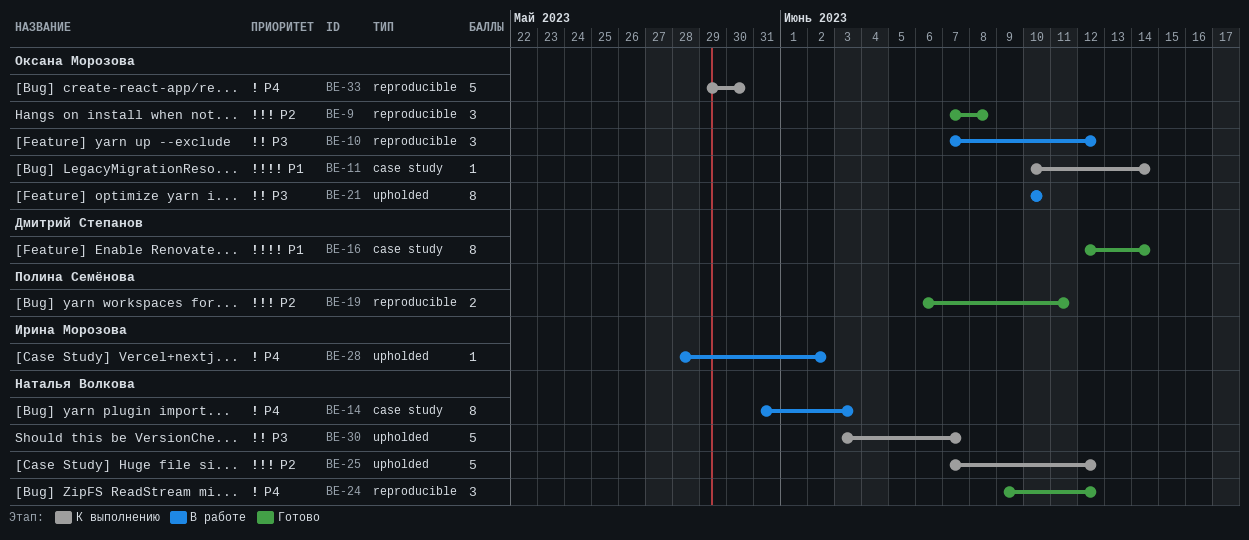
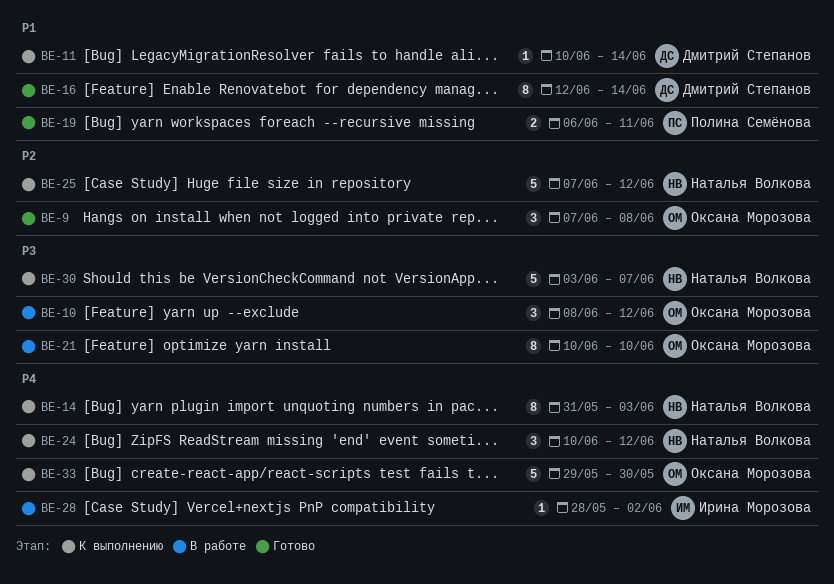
BE-10, start: Jun 7 -> Jun 8
BE-11, owner: Оксана Морозова -> Дмитрий Степанов
BE-14, status: В работе -> К выполнению
BE-19, priority: P2 -> P1
BE-24, status: Готово -> К выполнению
BE-24, start: Jun 9 -> Jun 10

